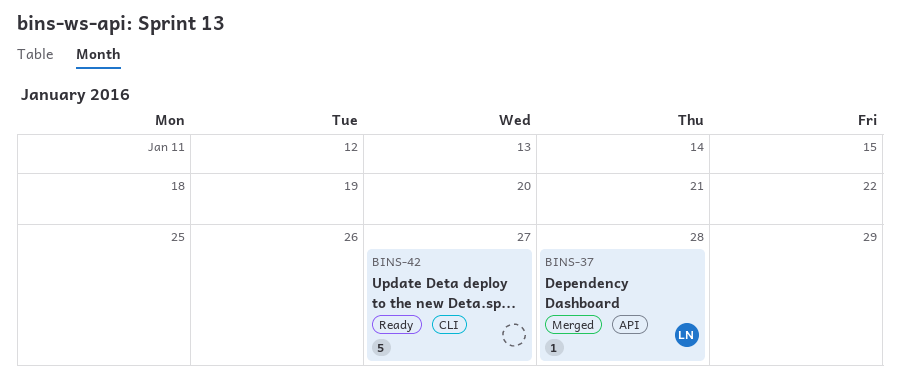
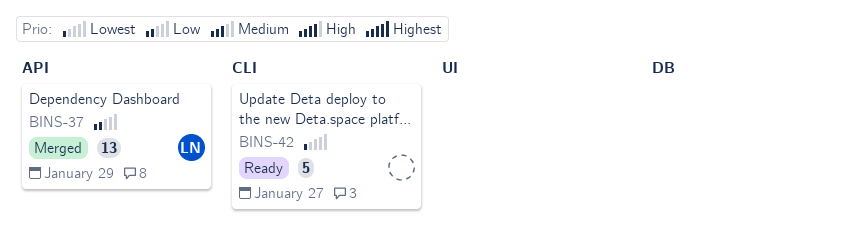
BINS-37, estimate: 1 -> 13
BINS-37, due: Jan 28 -> Jan 29

